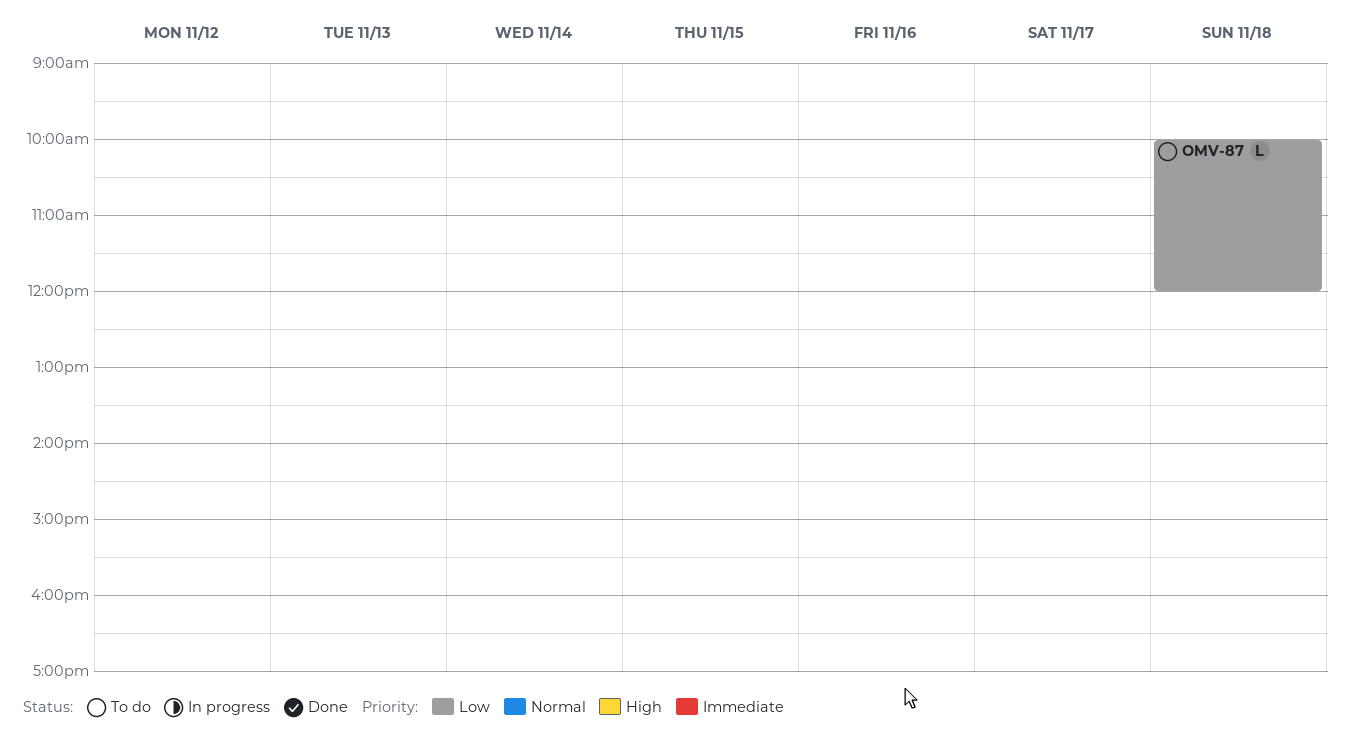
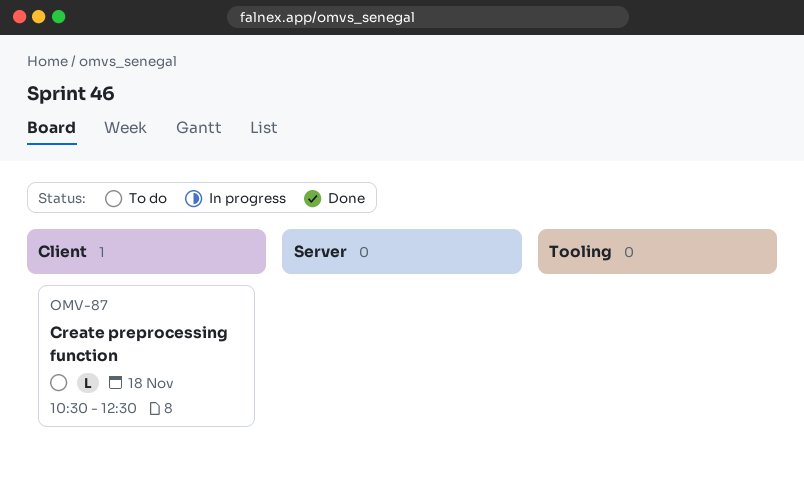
OMV-87, begins: 10:00 -> 10:30
OMV-87, ends: 12:00 -> 12:30

